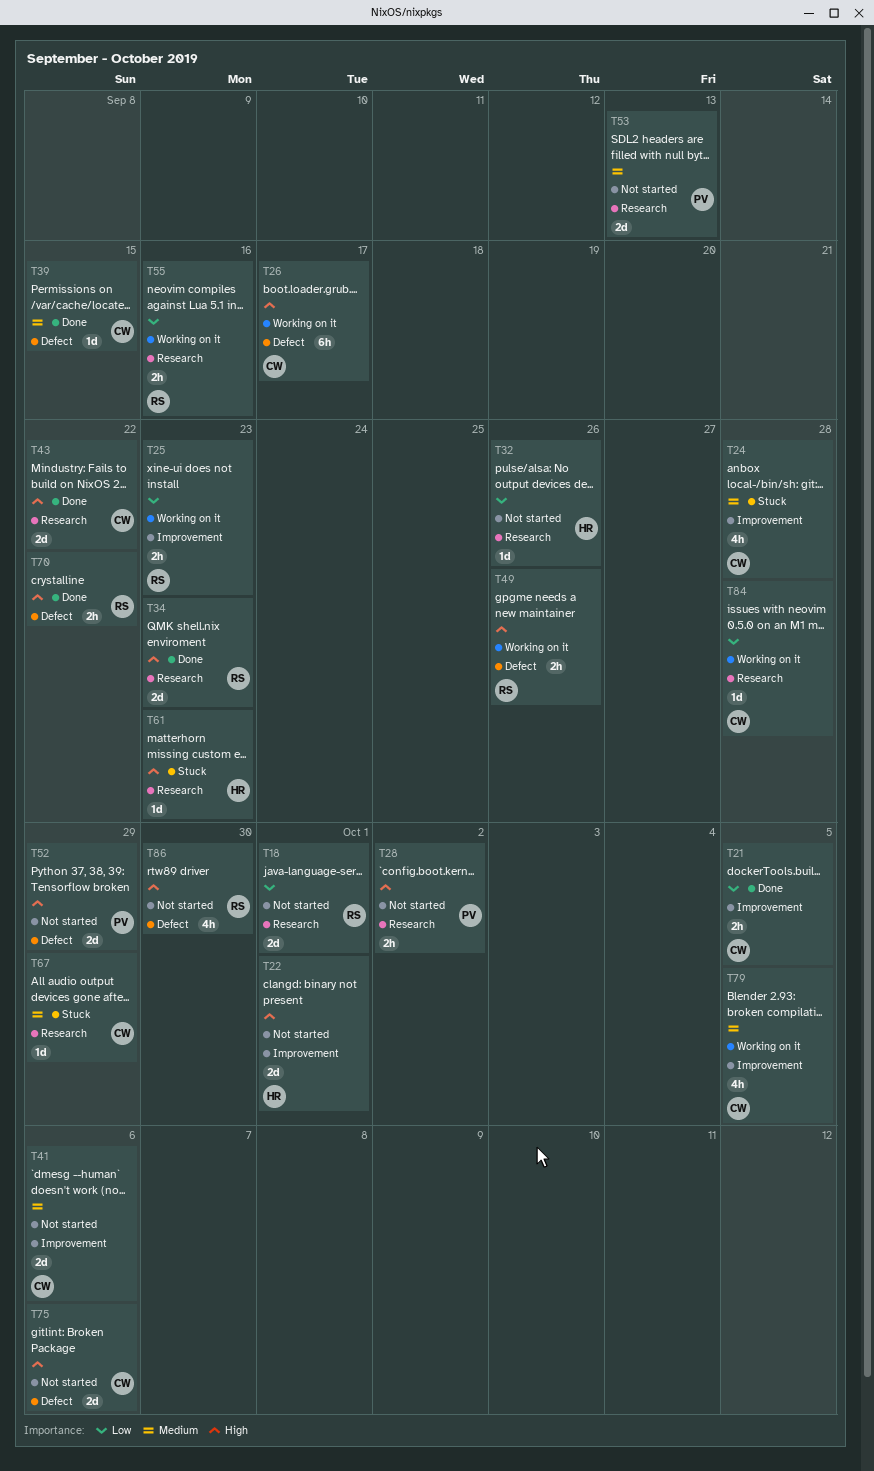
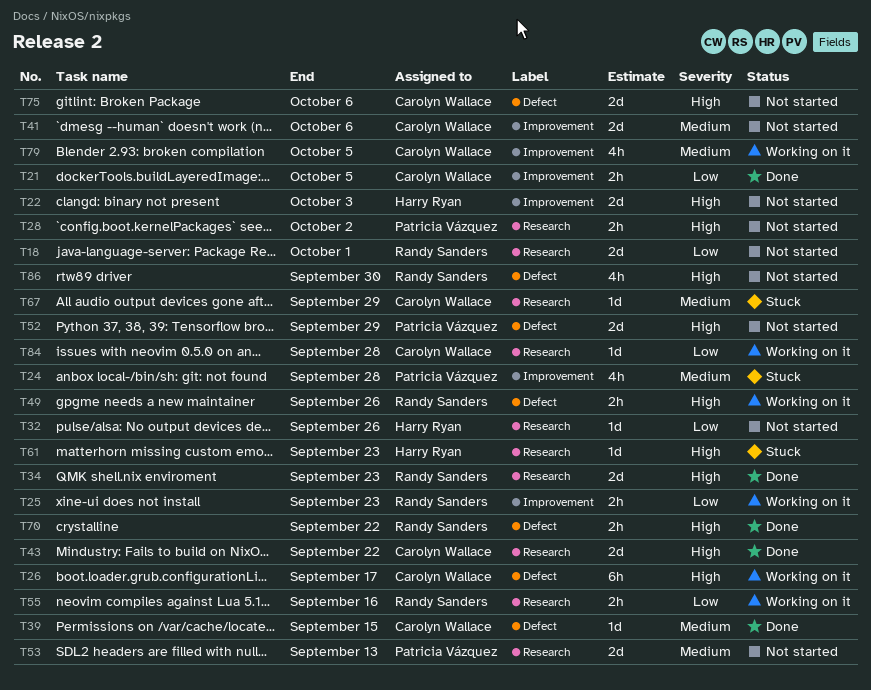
T22, due: Oct 1 -> Oct 3
T24, owner: Carolyn Wallace -> Patricia Vázquez

